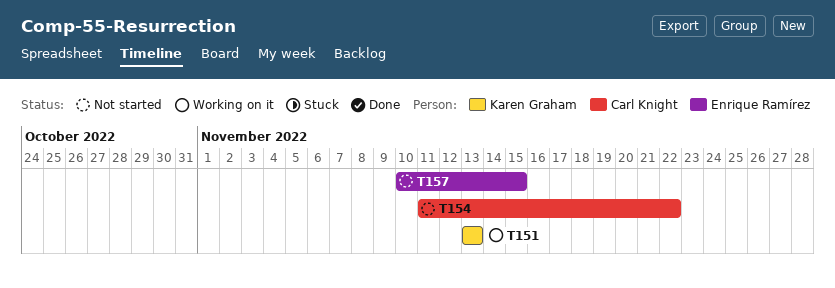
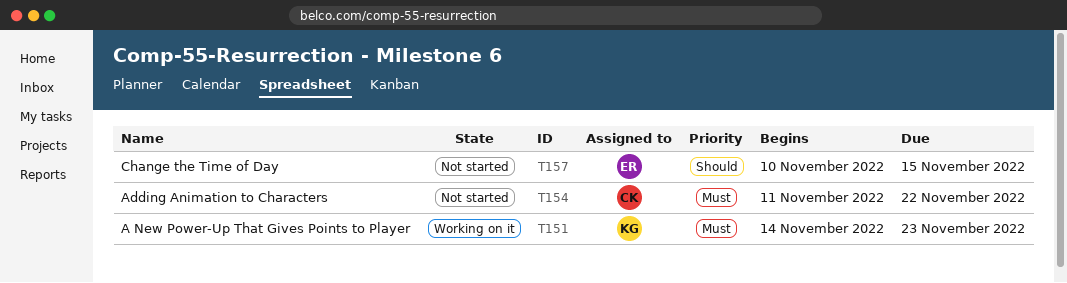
T151, start: Nov 13 -> Nov 14
T151, due: Nov 13 -> Nov 23

